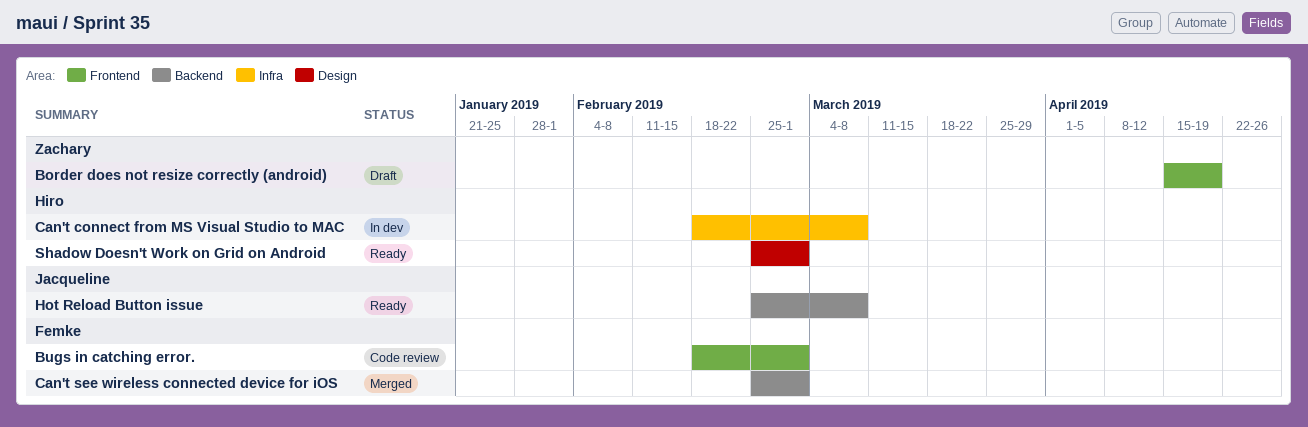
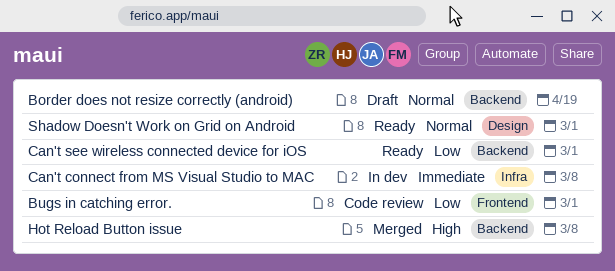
Border does not resize correctly (android), label: Frontend -> Backend
Can't see wireless connected device for iOS, status: Merged -> Ready
Hot Reload Button issue, status: Ready -> Merged

